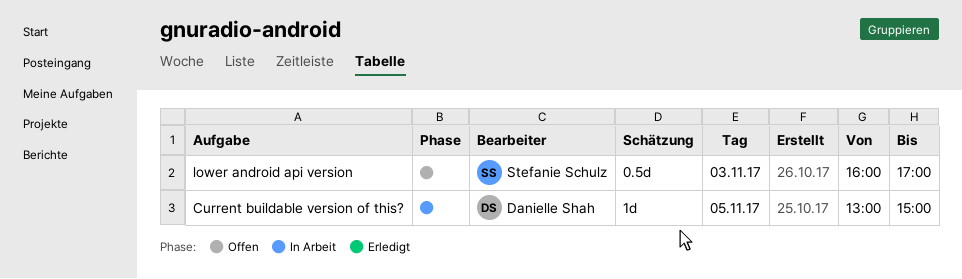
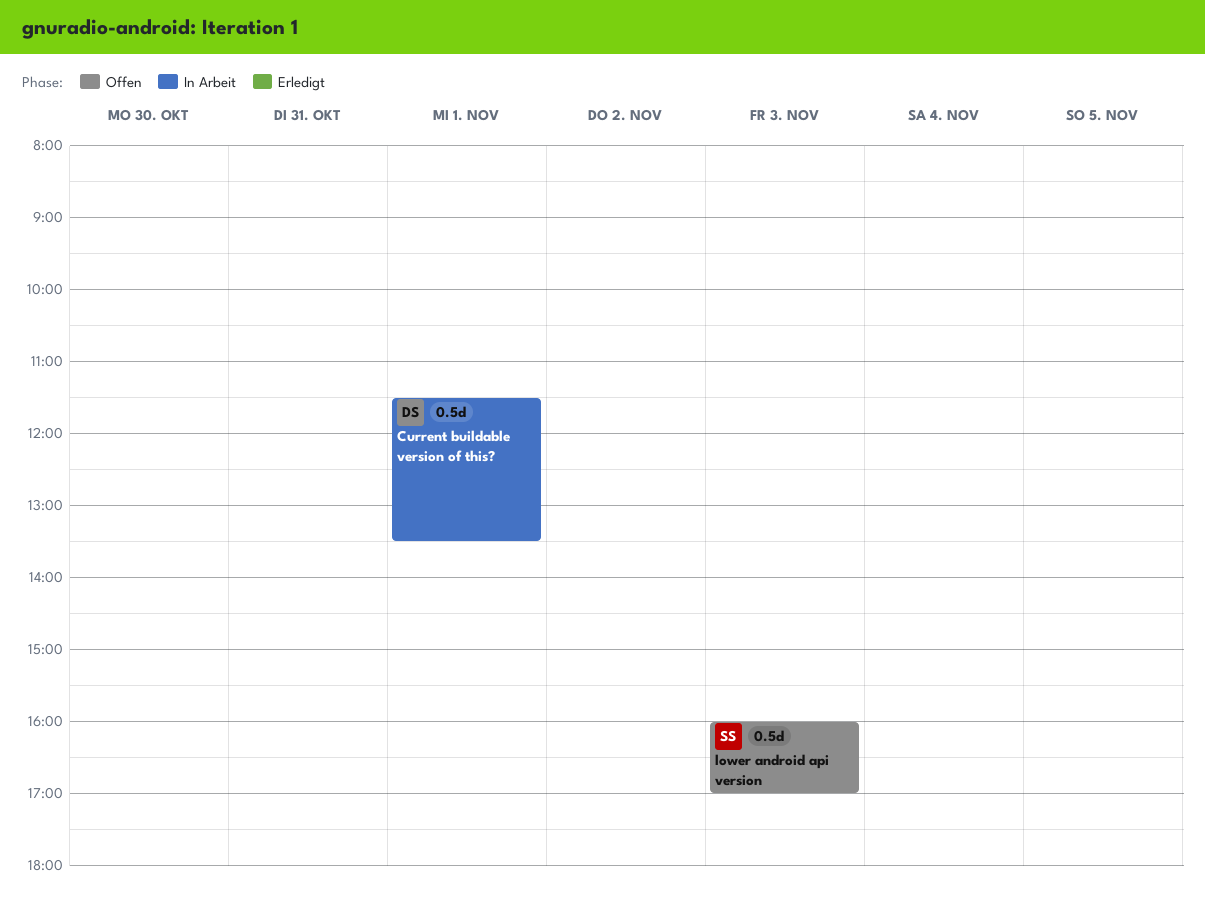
Current buildable version of this?, estimate: 1d -> 0.5d
Current buildable version of this?, day: Nov 5 -> Nov 1
Current buildable version of this?, begins: 13:00 -> 11:30
Current buildable version of this?, ends: 15:00 -> 13:30

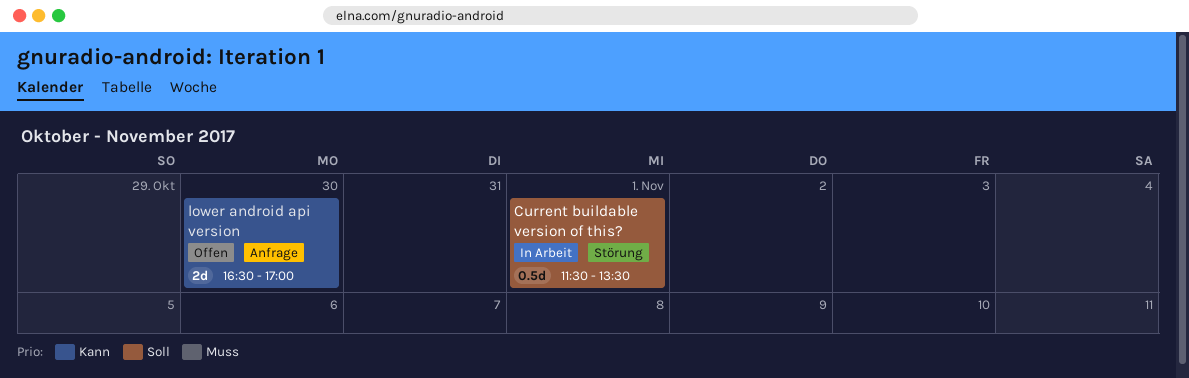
lower android api version, estimate: 0.5d -> 2d
lower android api version, day: Nov 3 -> Oct 30
lower android api version, begins: 16:00 -> 16:30

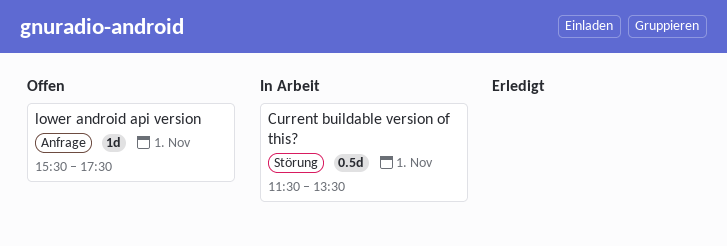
lower android api version, estimate: 2d -> 1d
lower android api version, day: Oct 30 -> Nov 1
lower android api version, begins: 16:30 -> 15:30
lower android api version, ends: 17:00 -> 17:30

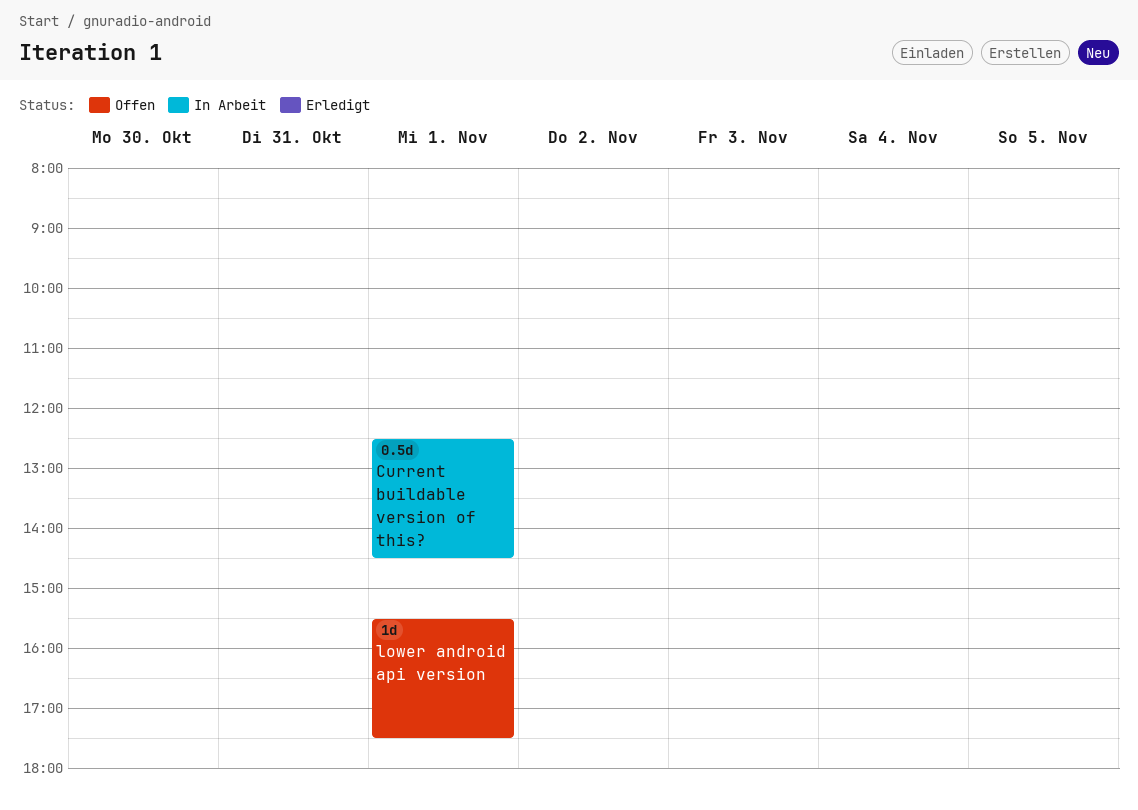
Current buildable version of this?, begins: 11:30 -> 12:30
Current buildable version of this?, ends: 13:30 -> 14:30

